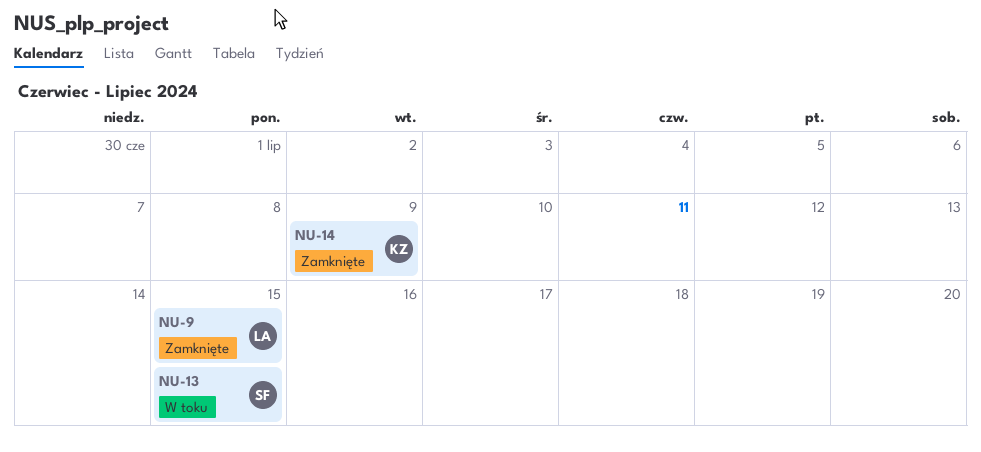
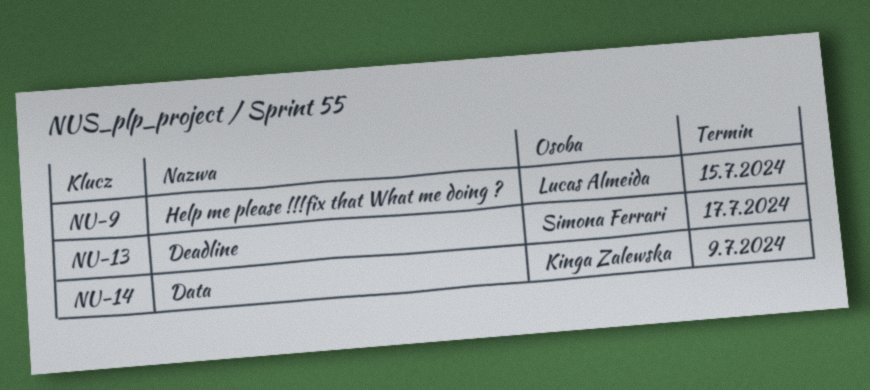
NU-13, due: Jul 15 -> Jul 17

